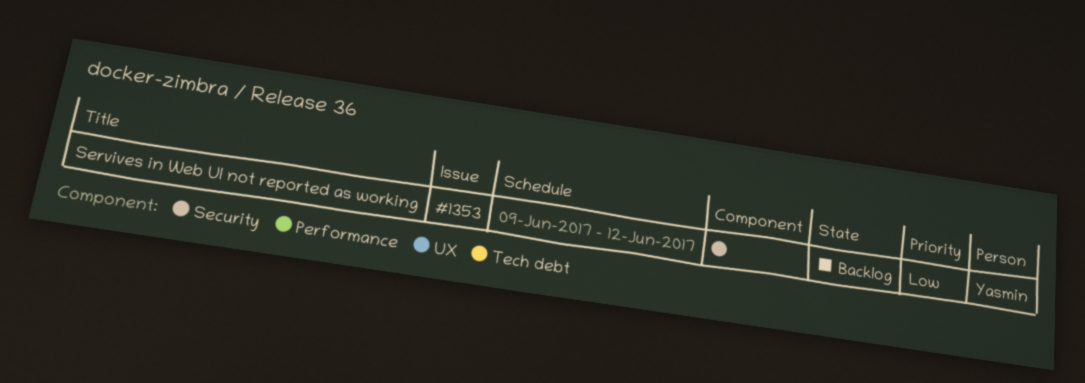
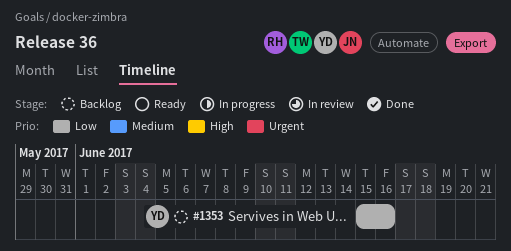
#1353, start: Jun 9 -> Jun 15
#1353, due: Jun 12 -> Jun 16

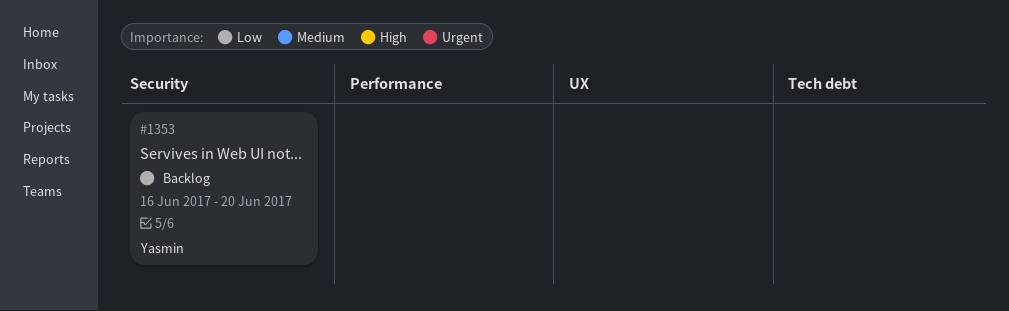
#1353, start: Jun 15 -> Jun 16
#1353, due: Jun 16 -> Jun 20

